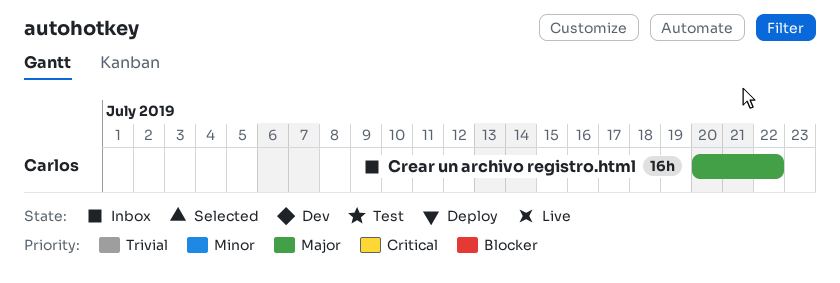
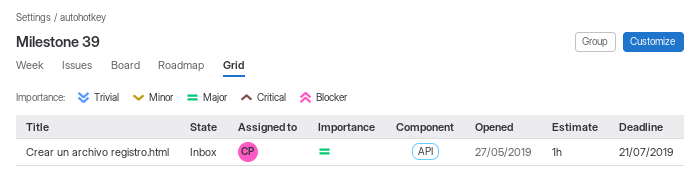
Crear un archivo registro.html, estimate: 16h -> 1h
Crear un archivo registro.html, due: Jul 22 -> Jul 21

